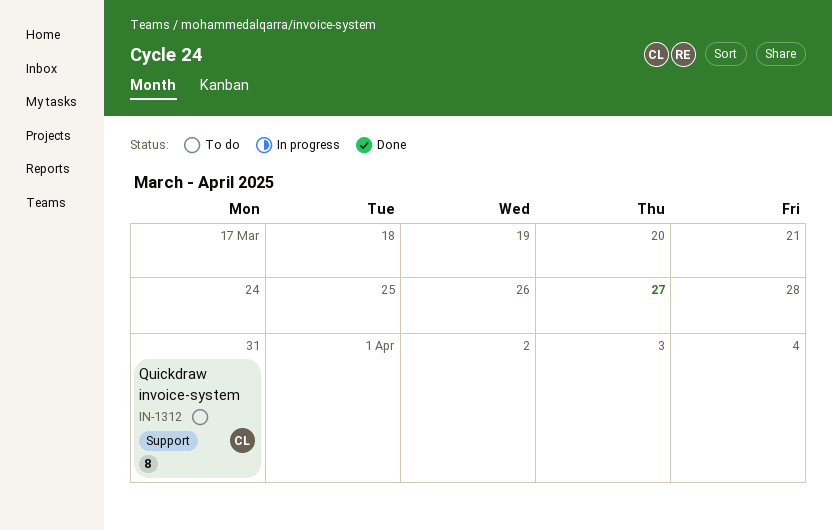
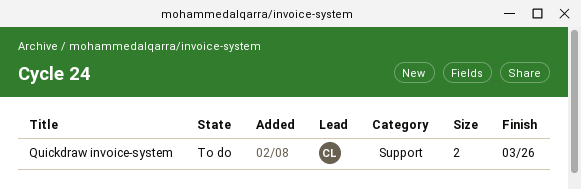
Quickdraw invoice-system, estimate: 8 -> 2
Quickdraw invoice-system, due: Mar 31 -> Mar 26

